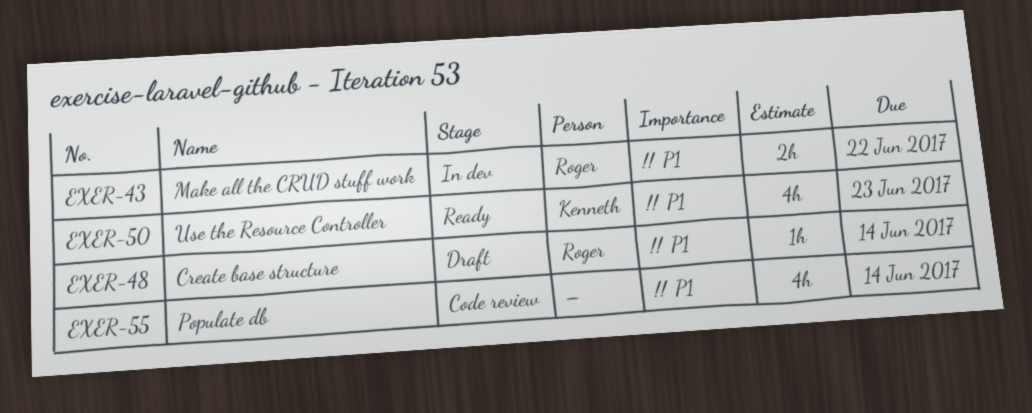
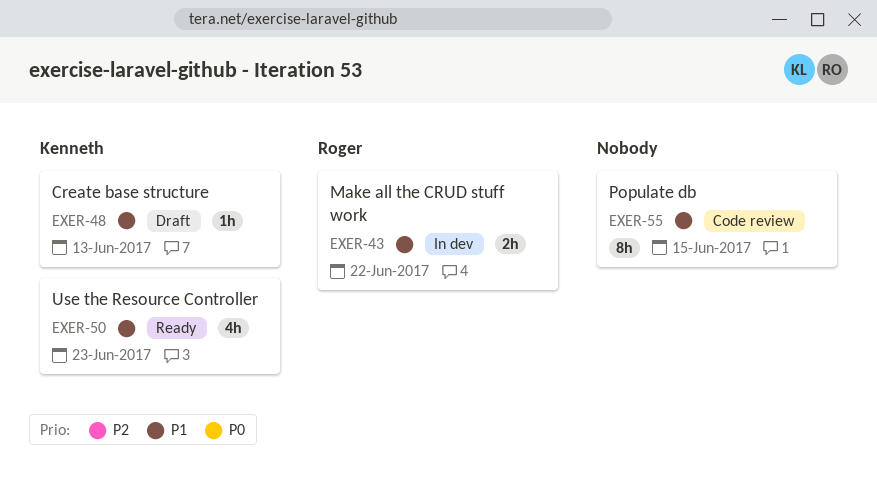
EXER-48, owner: Roger -> Kenneth
EXER-48, due: Jun 14 -> Jun 13
EXER-55, estimate: 4h -> 8h
EXER-55, due: Jun 14 -> Jun 15

